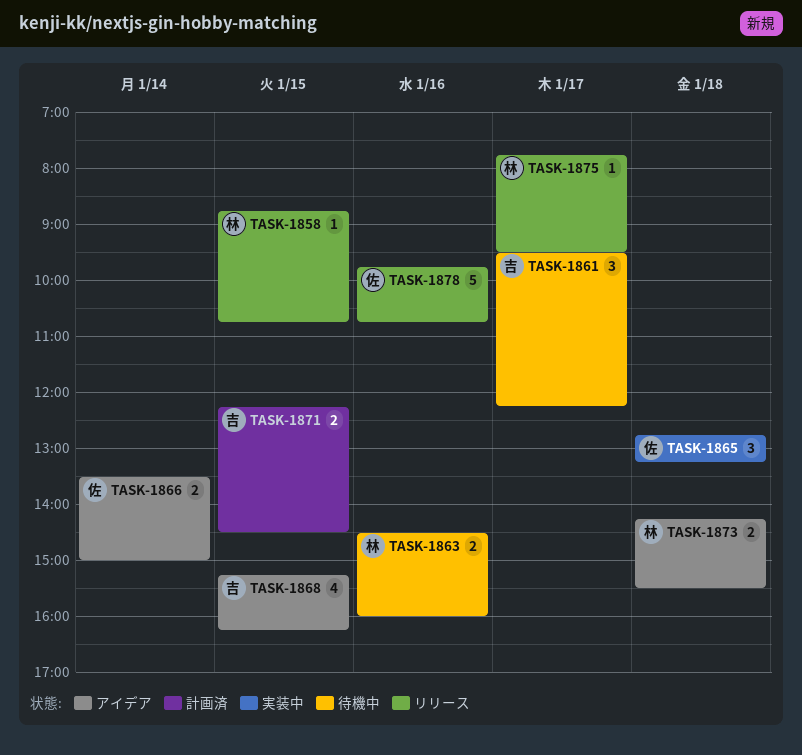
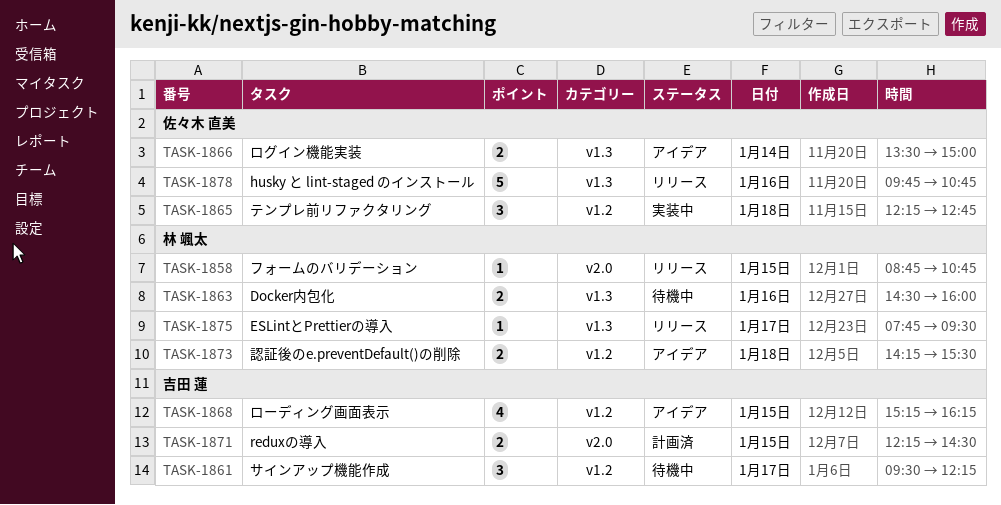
TASK-1865, begins: 12:45 -> 12:15
TASK-1865, ends: 13:15 -> 12:45

